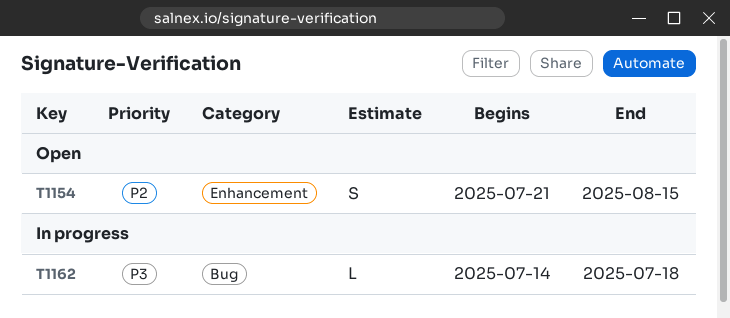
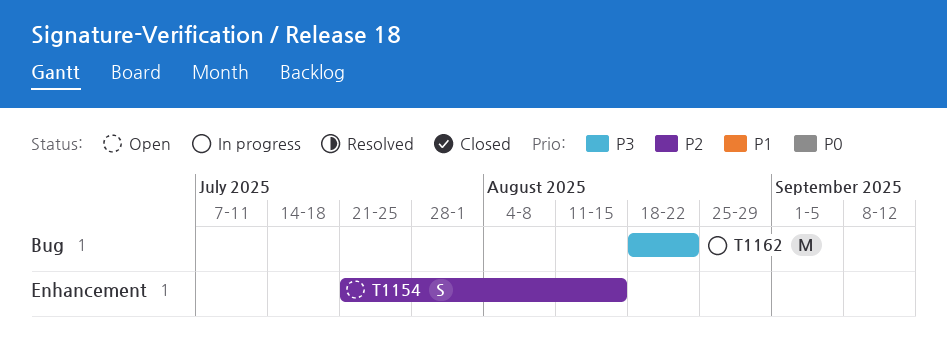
T1162, estimate: L -> M
T1162, start: Jul 14 -> Aug 18
T1162, due: Jul 18 -> Aug 22

